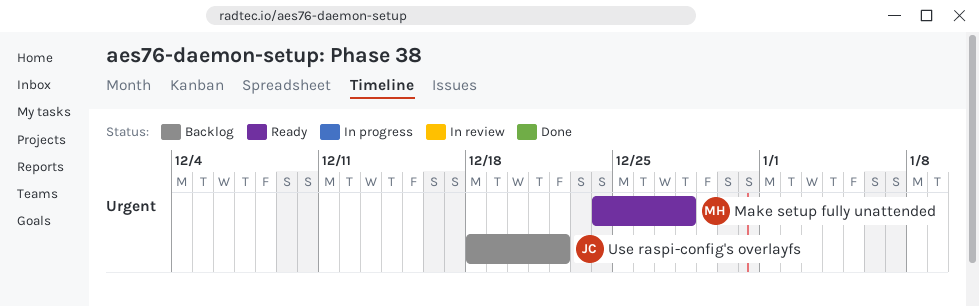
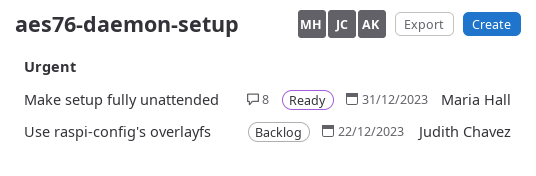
Make setup fully unattended, due: Dec 28 -> Dec 31

